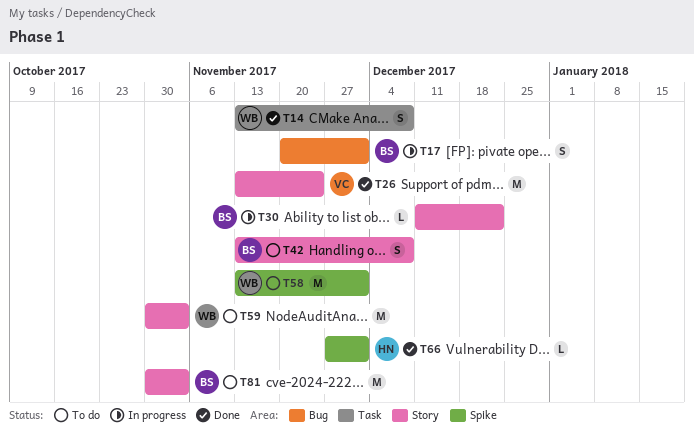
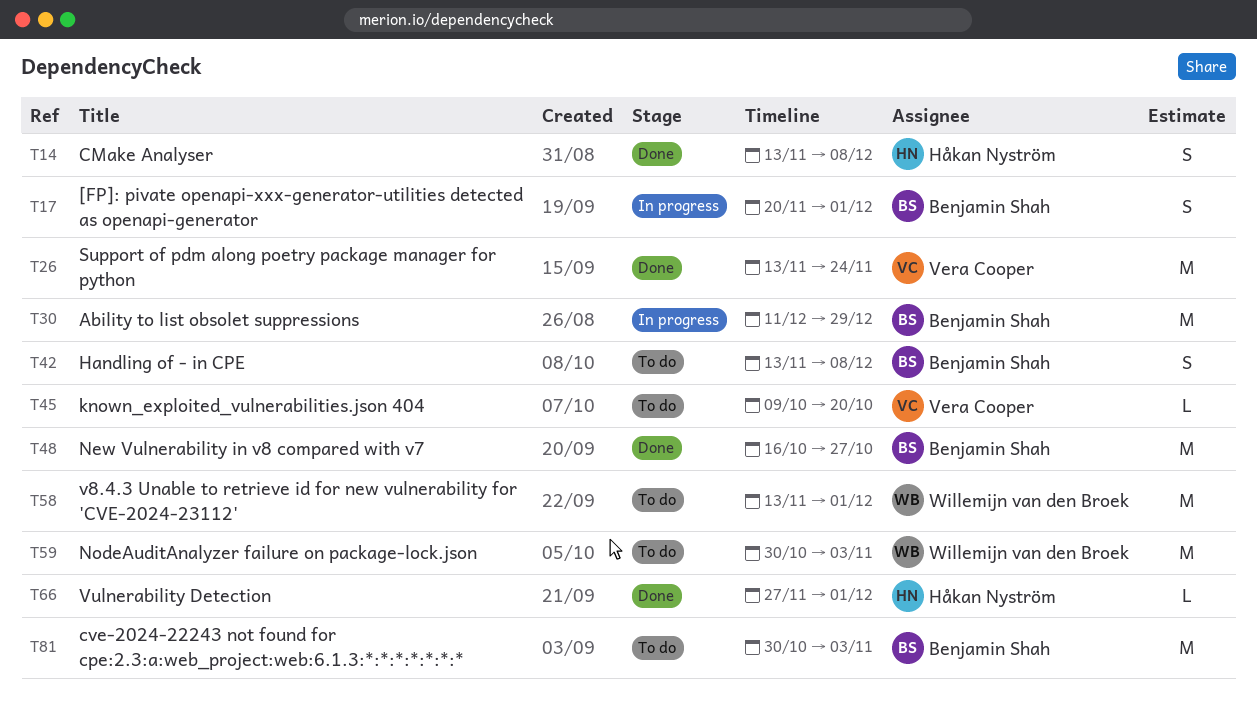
T14, owner: Willemijn van den Broek -> Håkan Nyström
T30, estimate: L -> M
T30, due: Dec 22 -> Dec 29
T45: none -> present
T48: none -> present

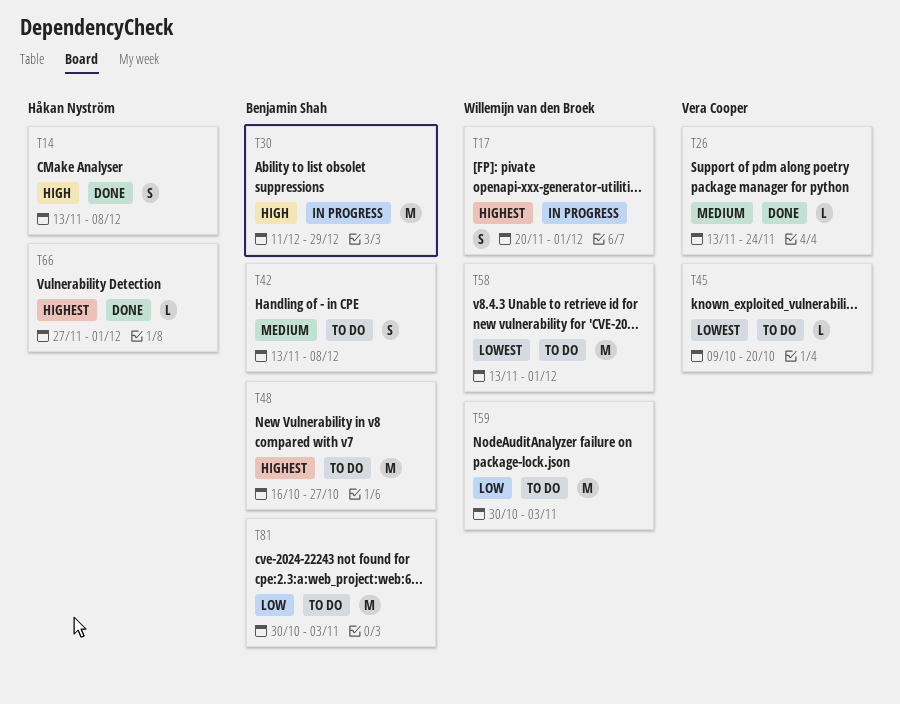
T17, owner: Benjamin Shah -> Willemijn van den Broek
T26, estimate: M -> L
T48, status: Done -> To do

